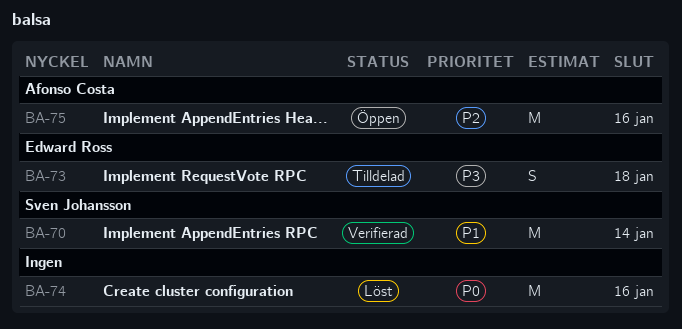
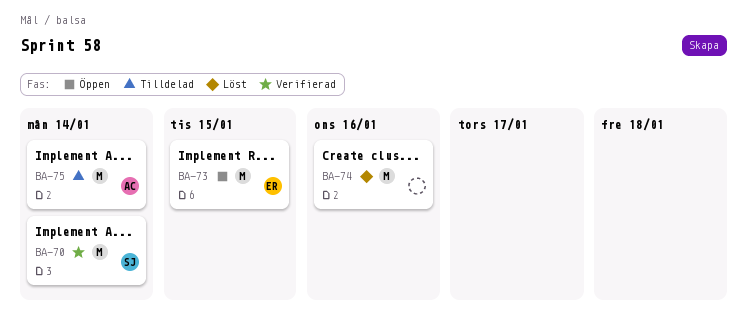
BA-73, status: Tilldelad -> Öppen
BA-73, estimate: S -> M
BA-73, due: Jan 18 -> Jan 15
BA-75, status: Öppen -> Tilldelad
BA-75, due: Jan 16 -> Jan 14

